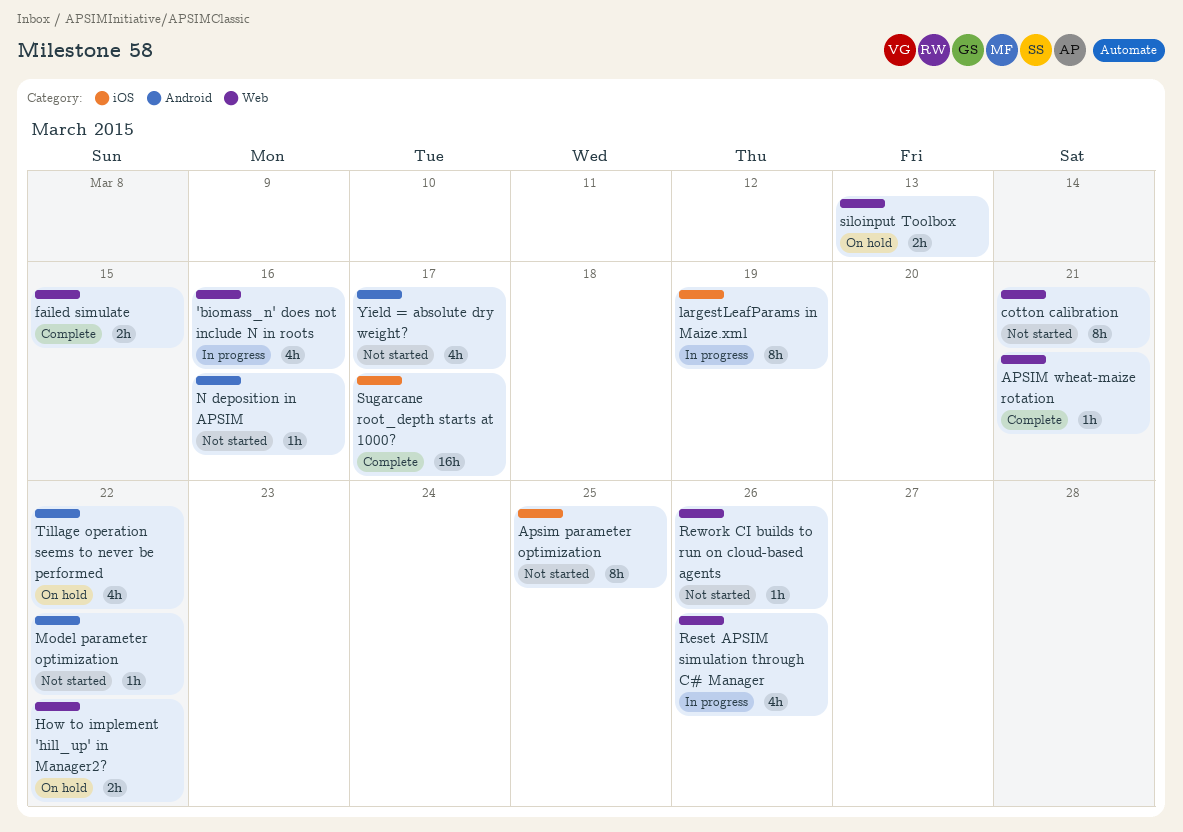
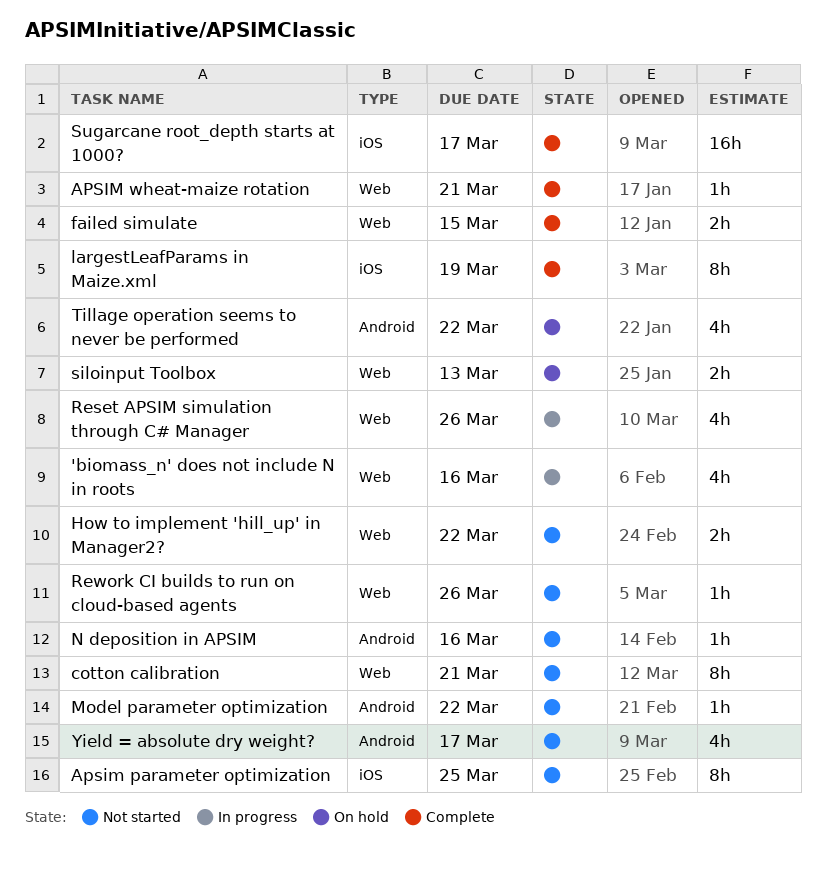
How to implement 'hill_up' in Manager2?, status: On hold -> Not started
largestLeafParams in Maize.xml, status: In progress -> Complete

